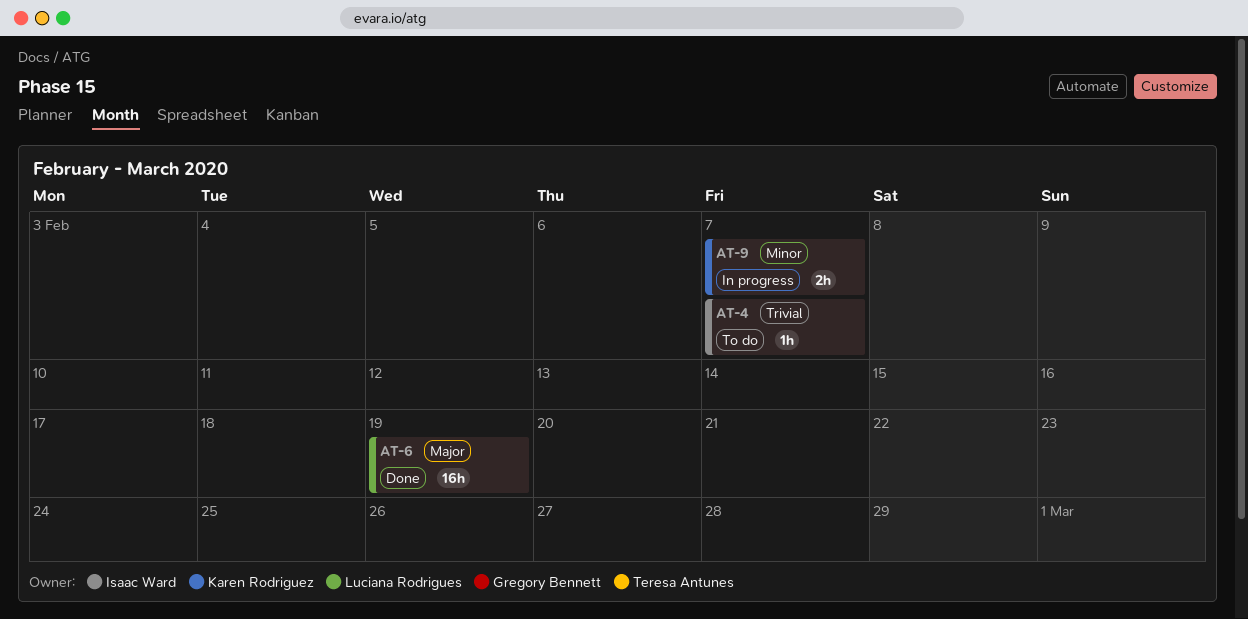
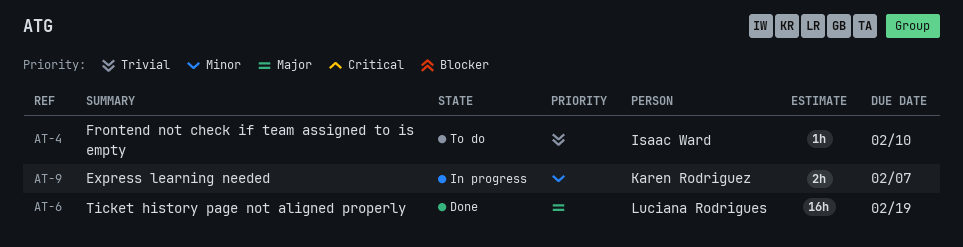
AT-4, due: Feb 7 -> Feb 10

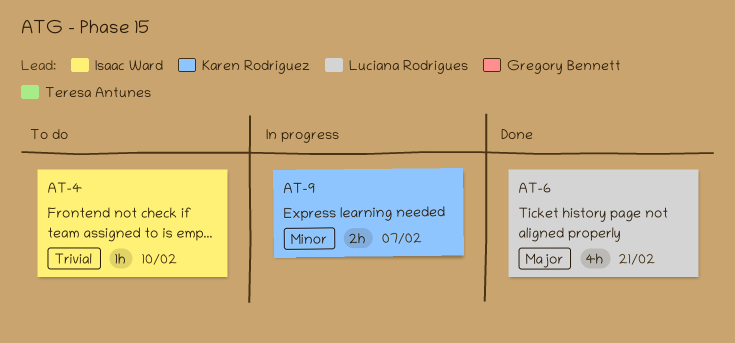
AT-6, estimate: 16h -> 4h
AT-6, due: Feb 19 -> Feb 21

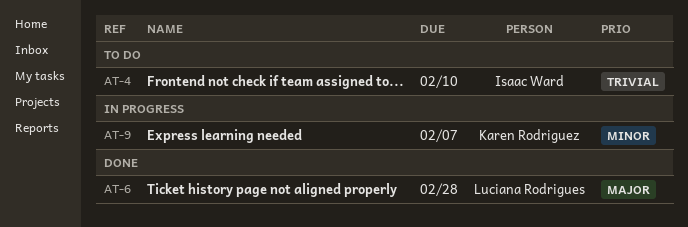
AT-6, due: Feb 21 -> Feb 28

